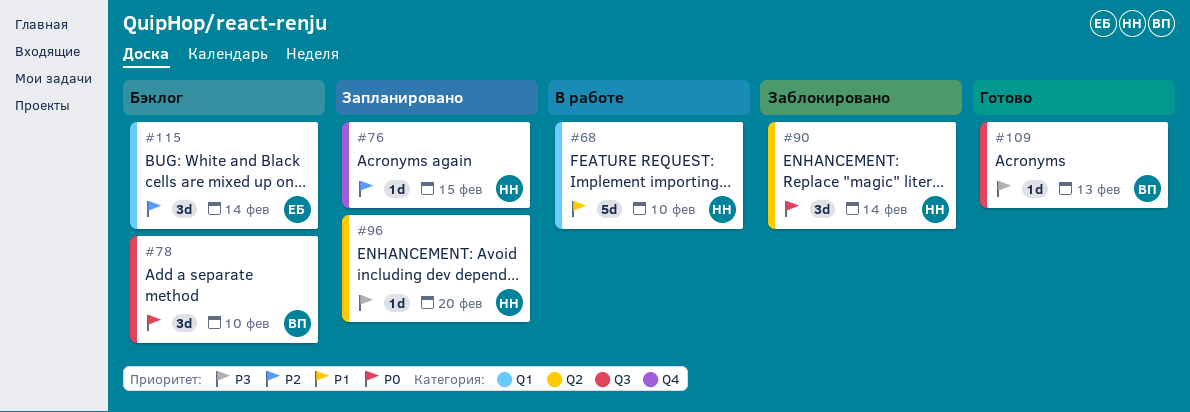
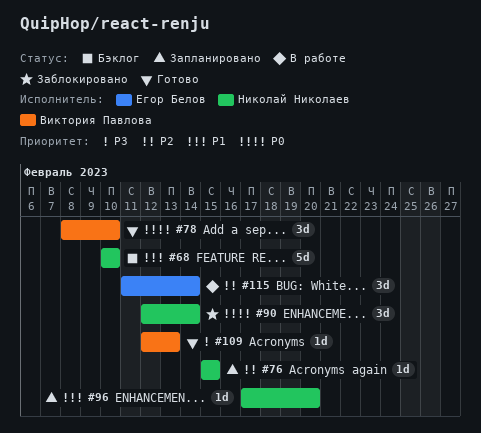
#68, status: В работе -> Бэклог
#78, status: Бэклог -> Готово
#96, priority: P3 -> P1
#115, status: Бэклог -> В работе

